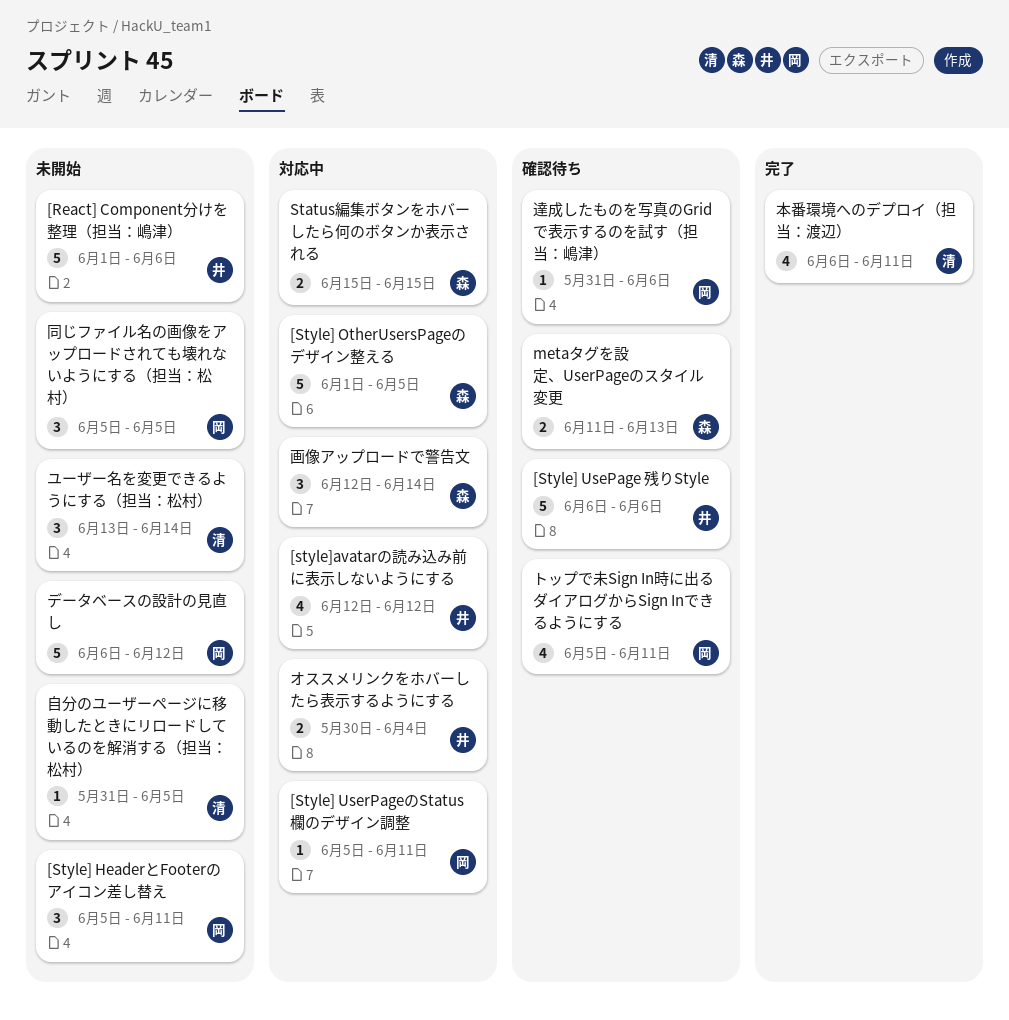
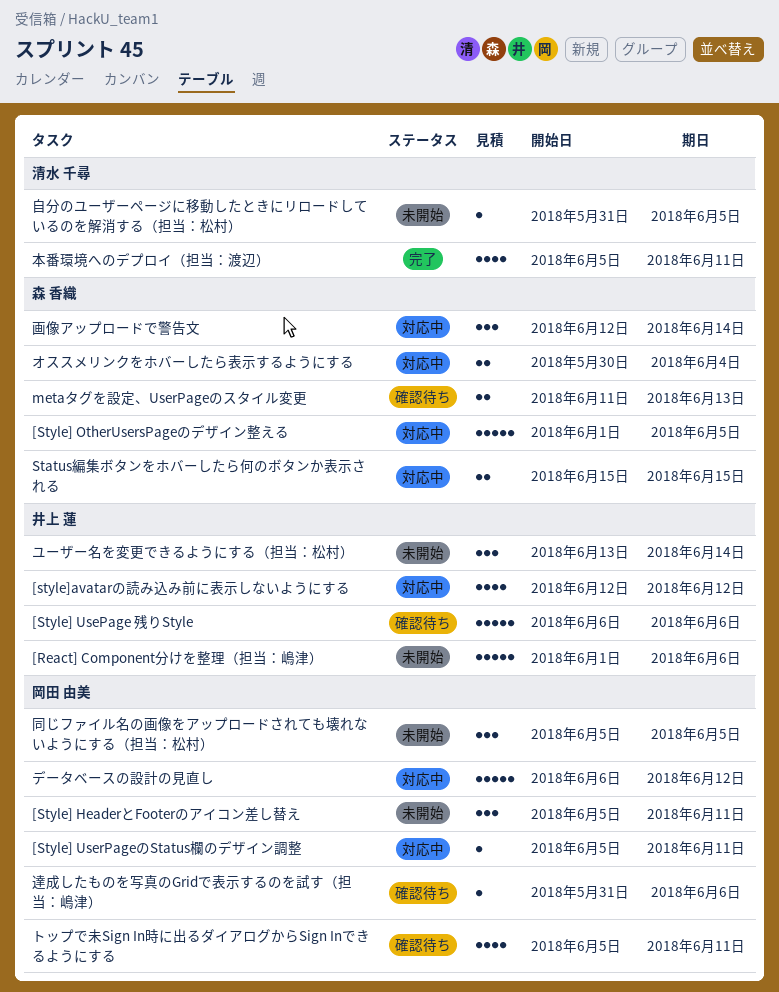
オススメリンクをホバーしたら表示するようにする, owner: 井上 蓮 -> 森 香織
データベースの設計の見直し, status: 未開始 -> 対応中
ユーザー名を変更できるようにする（担当：松村）, owner: 清水 千尋 -> 井上 蓮
本番環境へのデプロイ（担当：渡辺）, start: Jun 6 -> Jun 5

